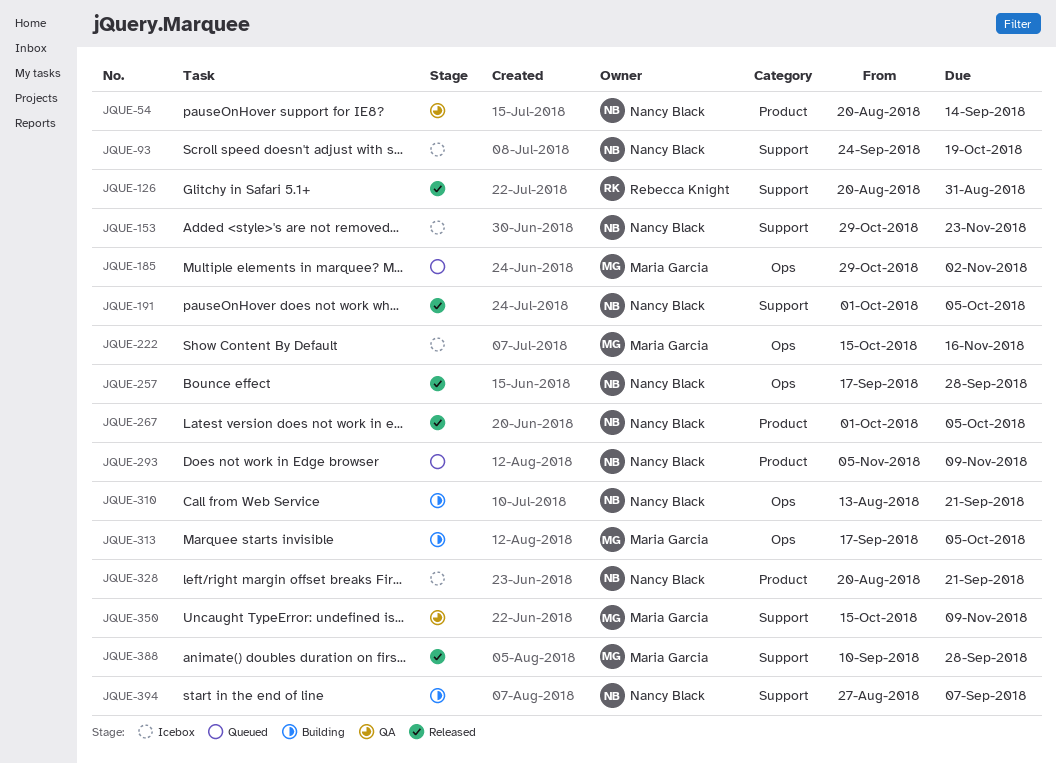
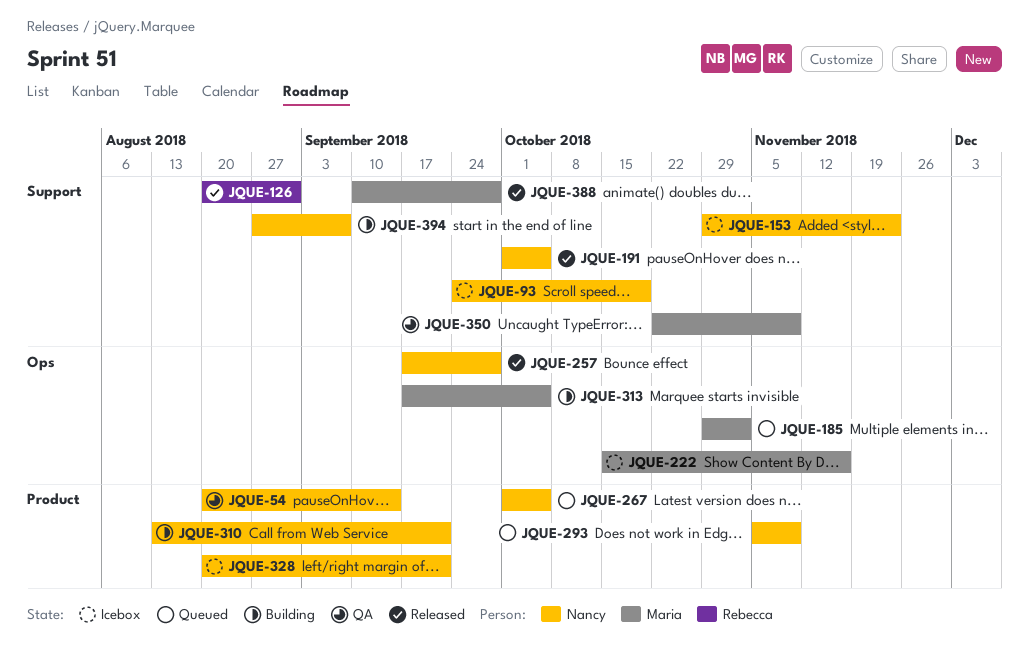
JQUE-267, status: Released -> Queued
JQUE-310, label: Ops -> Product
JQUE-350, start: Oct 15 -> Oct 22

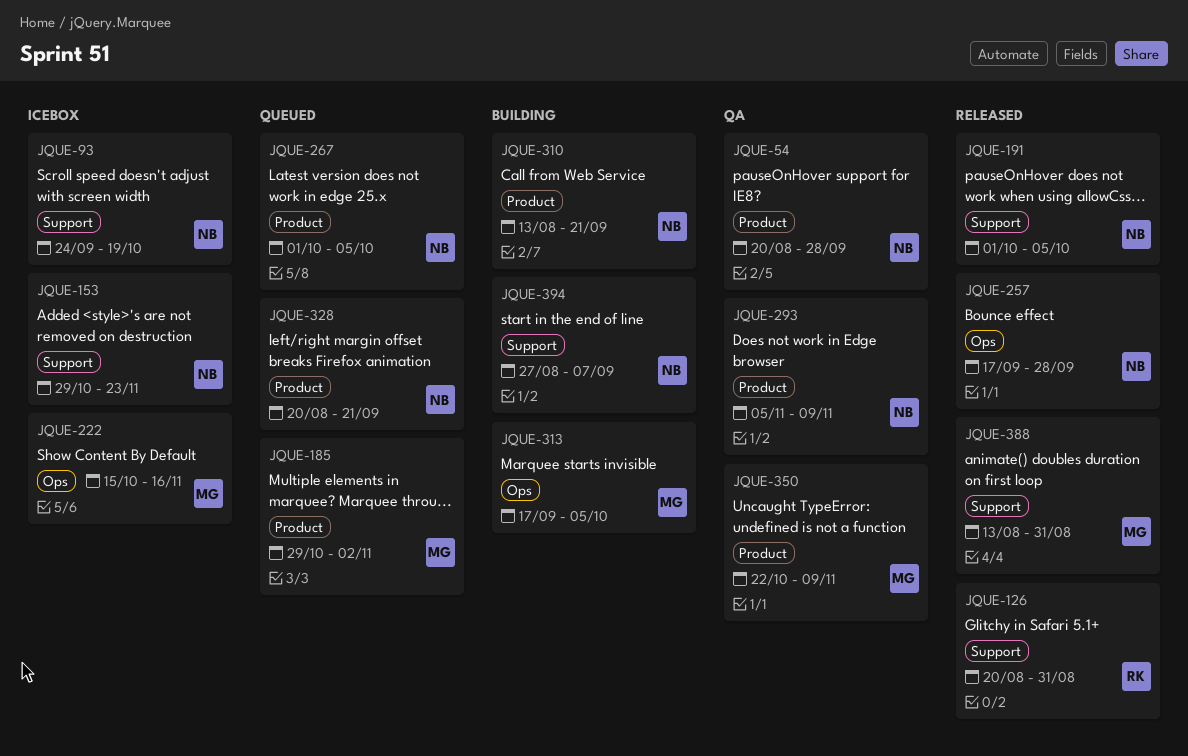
JQUE-54, due: Sep 14 -> Sep 28
JQUE-185, label: Ops -> Product
JQUE-293, status: Queued -> QA
JQUE-328, status: Icebox -> Queued
JQUE-350, label: Support -> Product
JQUE-388, start: Sep 10 -> Aug 13
JQUE-388, due: Sep 28 -> Aug 31

